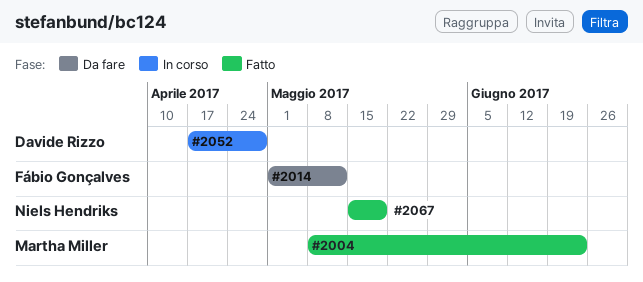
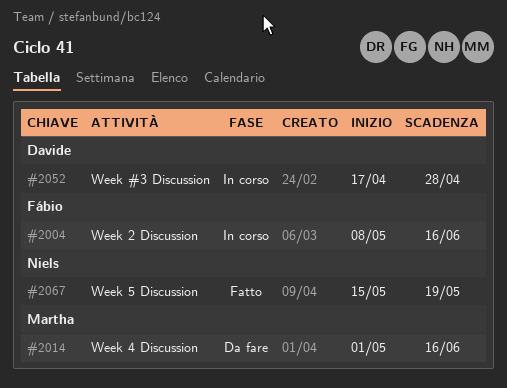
#2004, status: Fatto -> In corso
#2004, owner: Martha Miller -> Fábio Gonçalves
#2004, due: Jun 23 -> Jun 16
#2014, owner: Fábio Gonçalves -> Martha Miller
#2014, due: May 12 -> Jun 16

